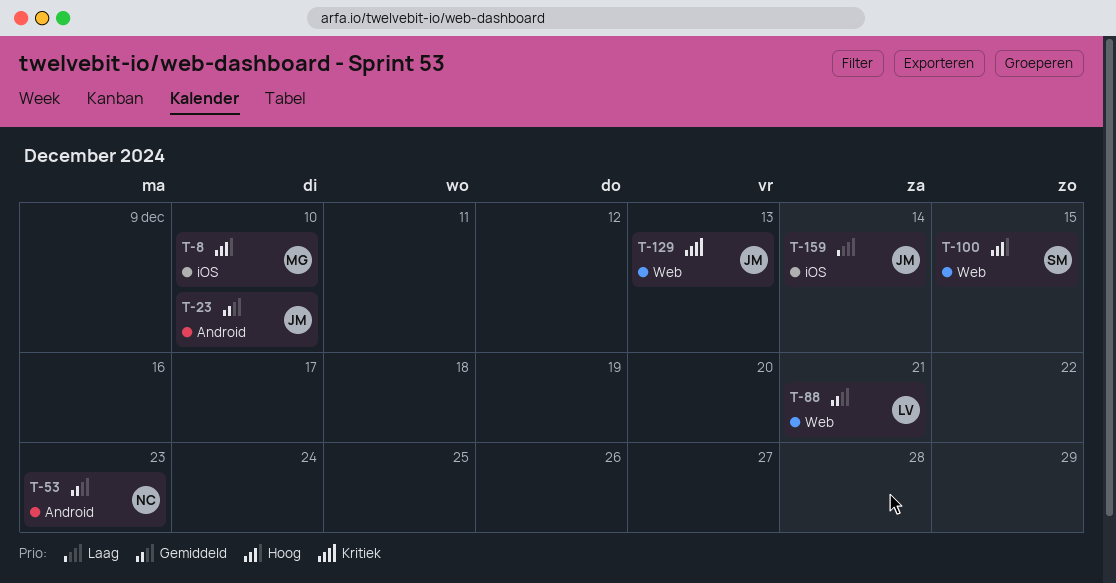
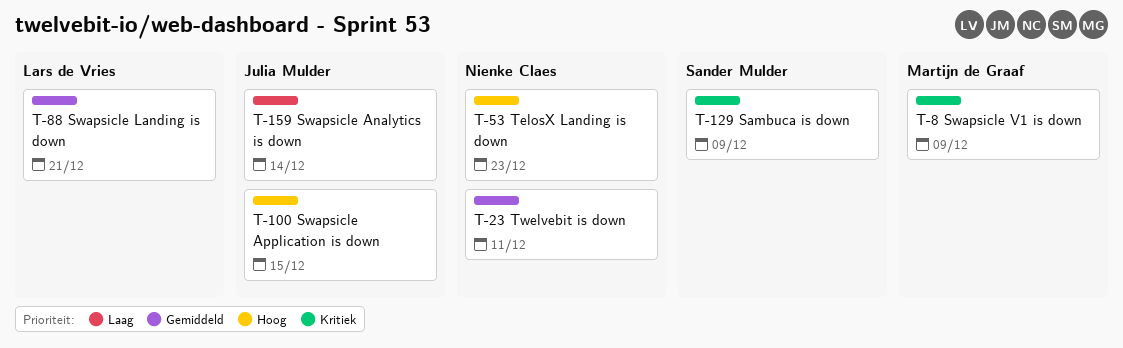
T-8, priority: Hoog -> Kritiek
T-8, due: Dec 10 -> Dec 9
T-23, owner: Julia Mulder -> Nienke Claes
T-23, due: Dec 10 -> Dec 11
T-53, priority: Gemiddeld -> Hoog
T-100, owner: Sander Mulder -> Julia Mulder
T-129, owner: Julia Mulder -> Sander Mulder
T-129, due: Dec 13 -> Dec 9

